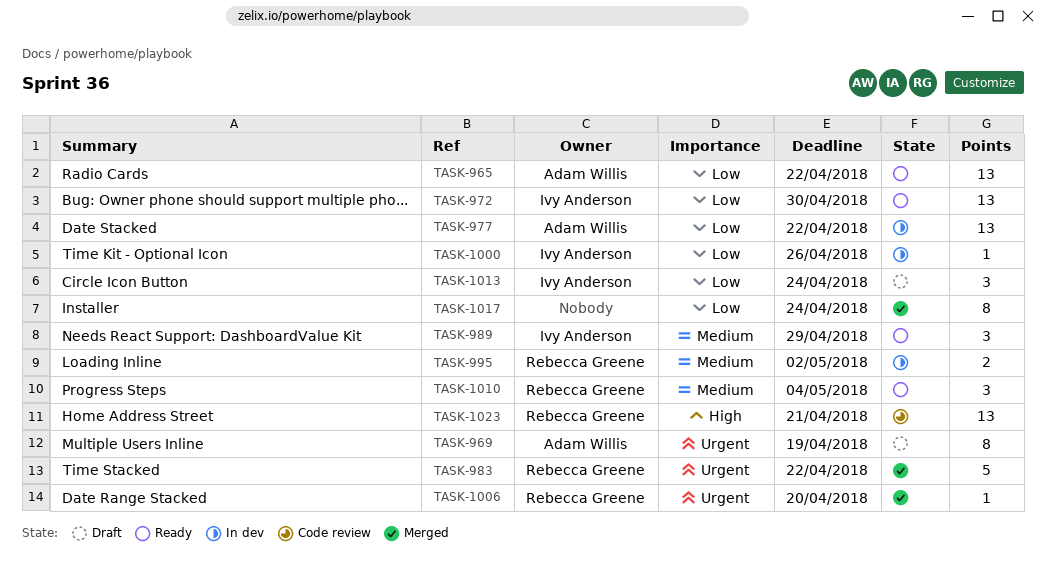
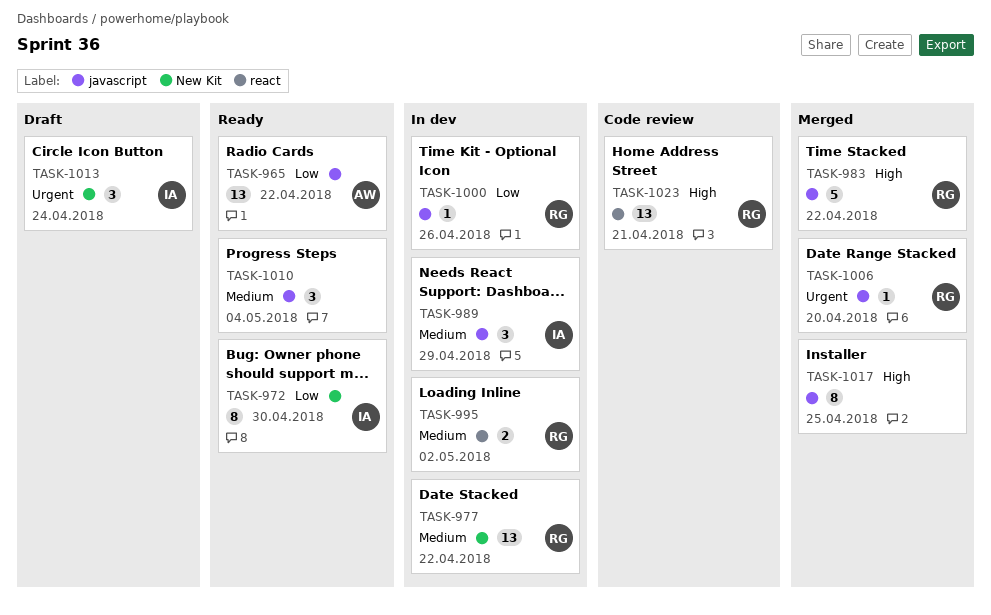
TASK-969: present -> none
TASK-972, estimate: 13 -> 8
TASK-977, owner: Adam Willis -> Rebecca Greene
TASK-977, priority: Low -> Medium
TASK-983, priority: Urgent -> High
TASK-989, status: Ready -> In dev
TASK-1000, owner: Ivy Anderson -> Rebecca Greene
TASK-1010, owner: Rebecca Greene -> none
TASK-1013, priority: Low -> Urgent
TASK-1017, priority: Low -> High
TASK-1017, due: Apr 24 -> Apr 25

